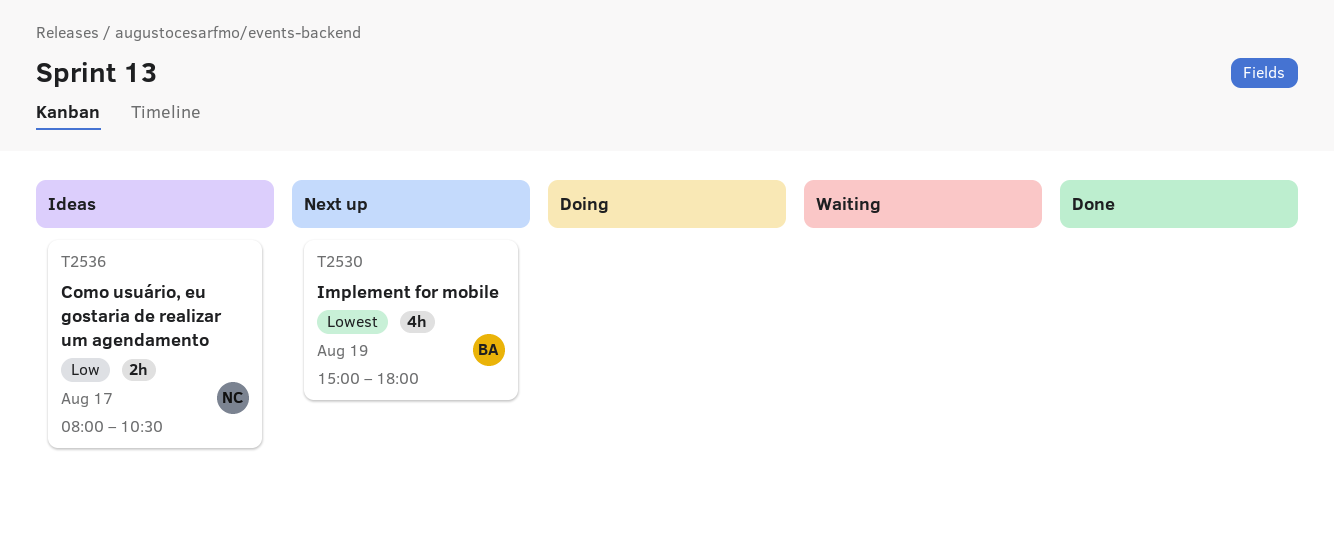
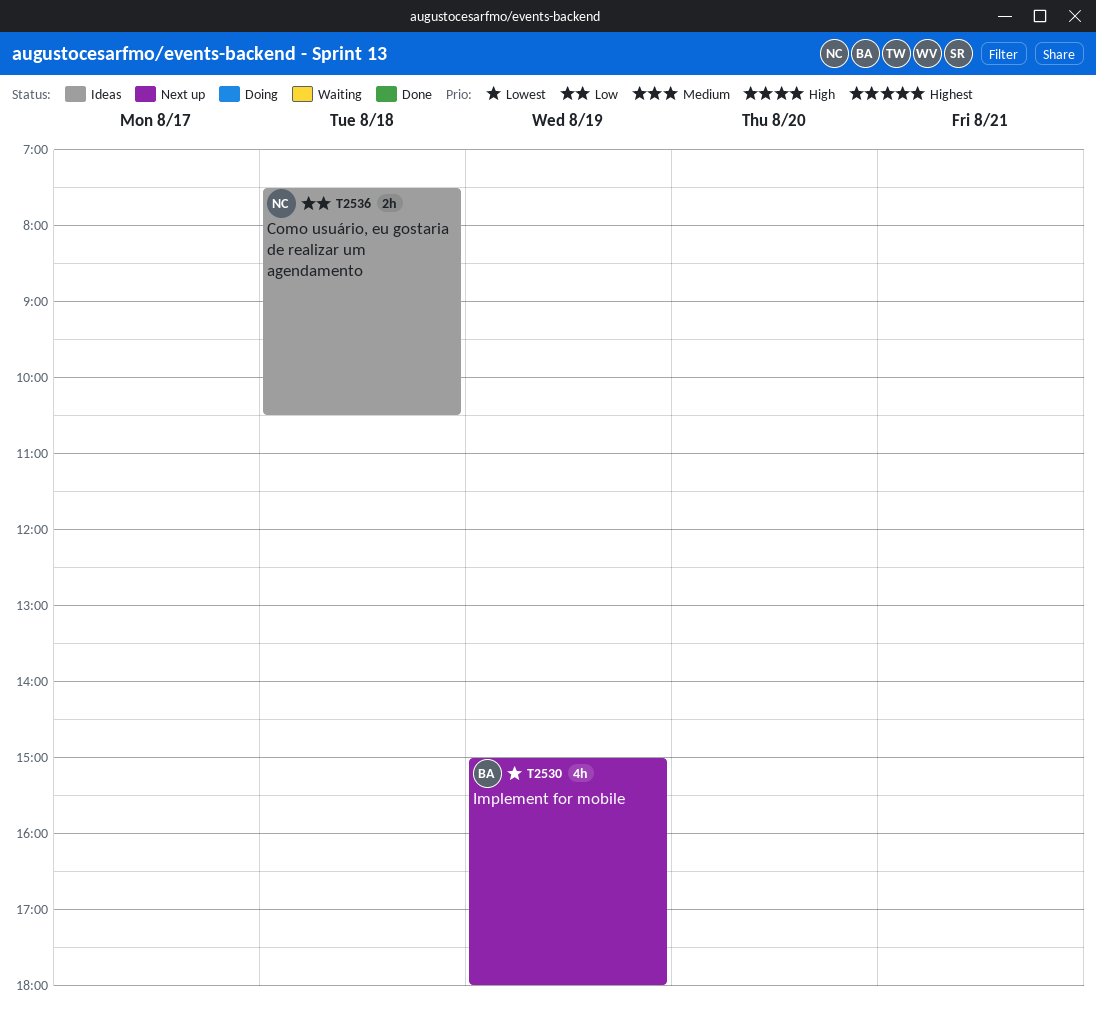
T2536, day: Aug 17 -> Aug 18
T2536, begins: 08:00 -> 07:30

